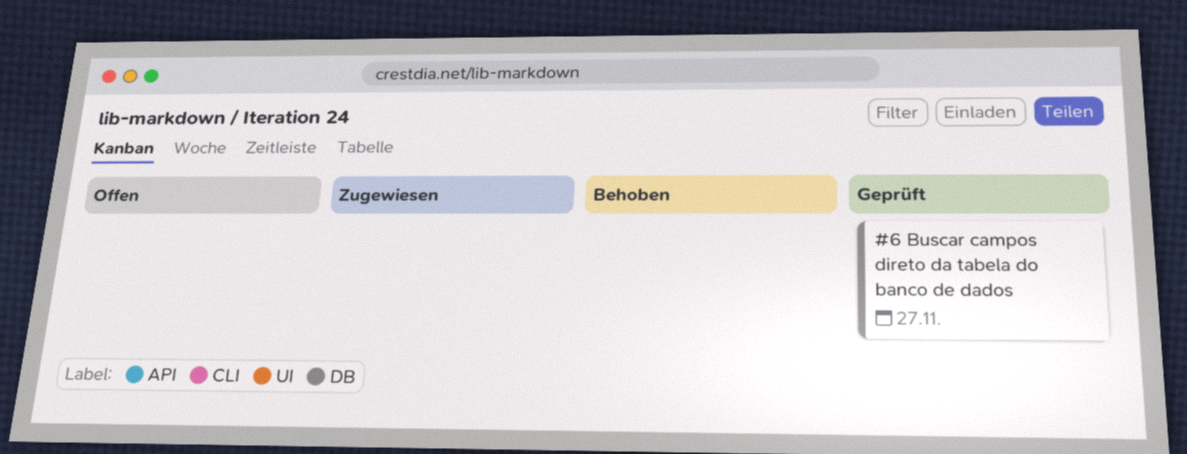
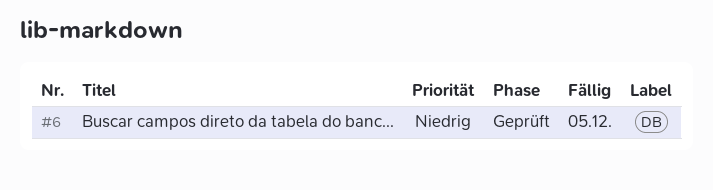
#6, due: Nov 27 -> Dec 5

